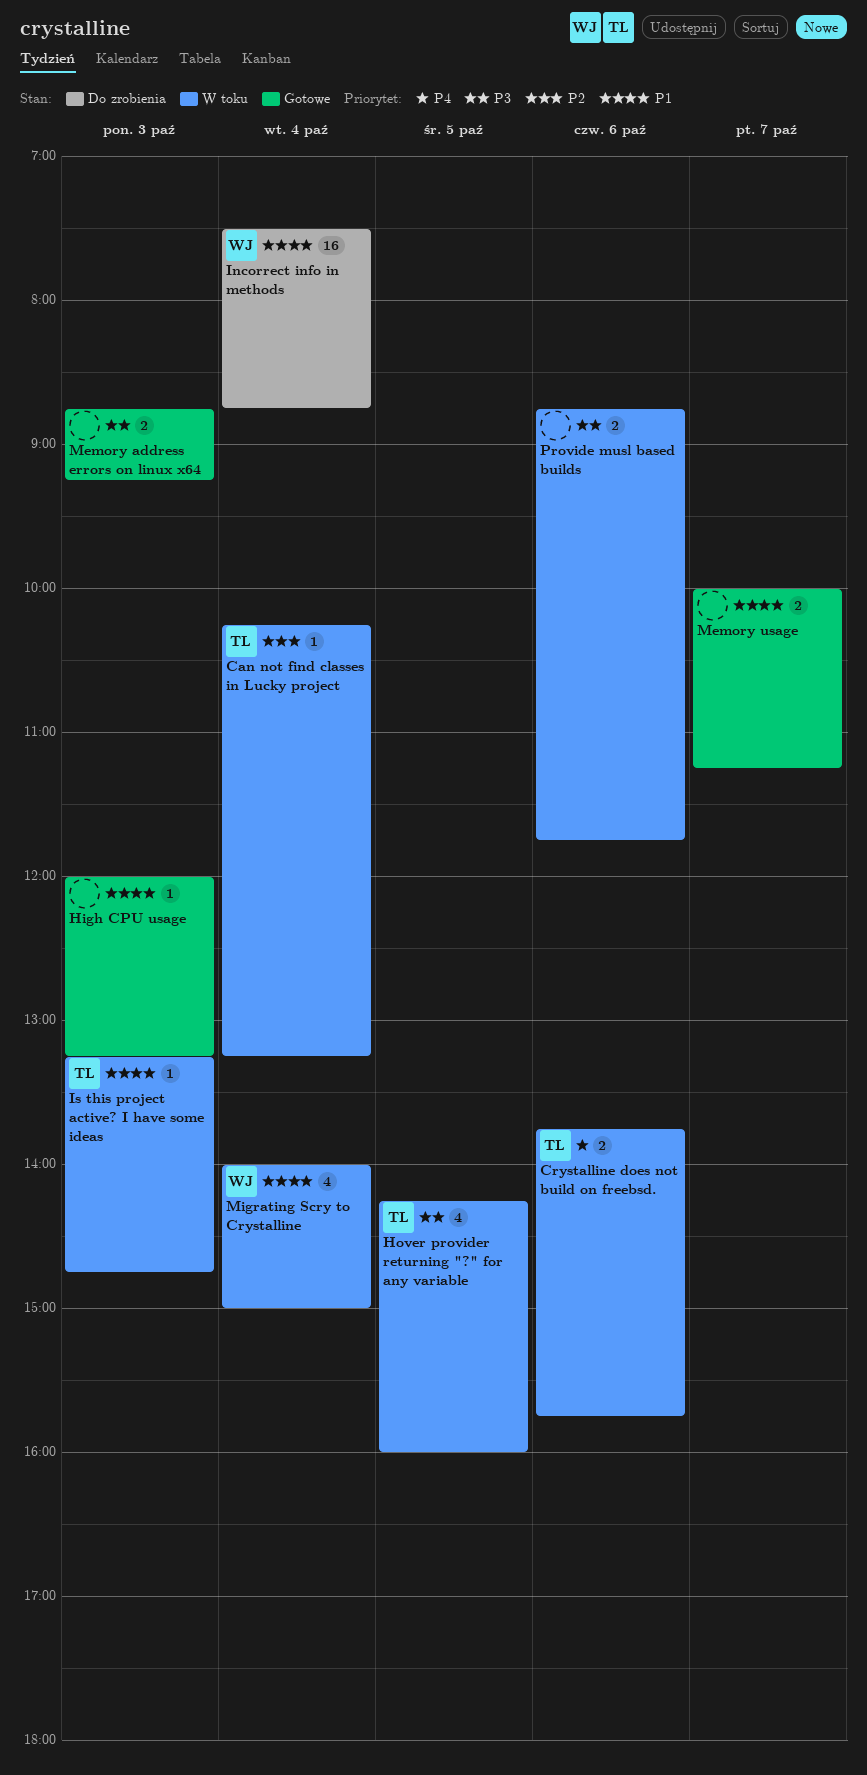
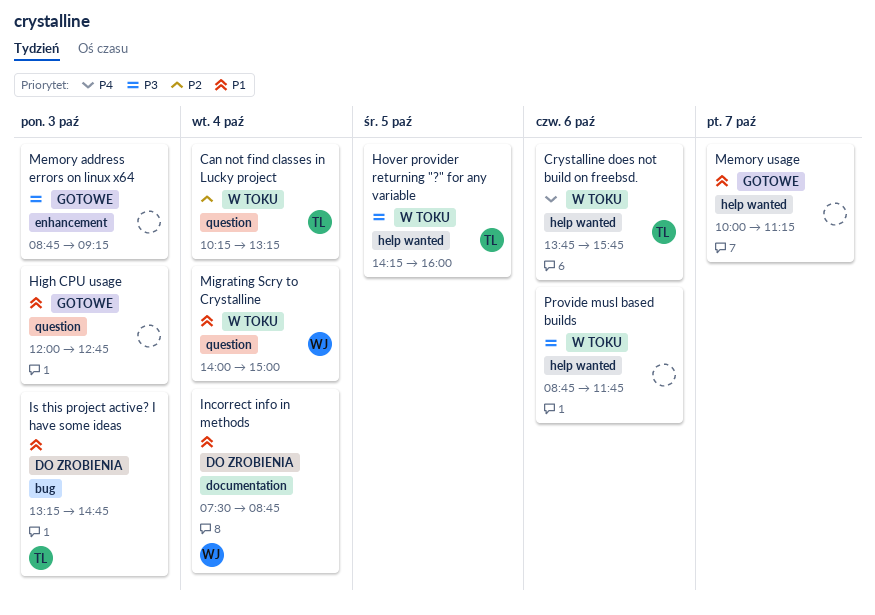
High CPU usage, ends: 13:15 -> 12:45
Is this project active? I have some ideas, status: W toku -> Do zrobienia

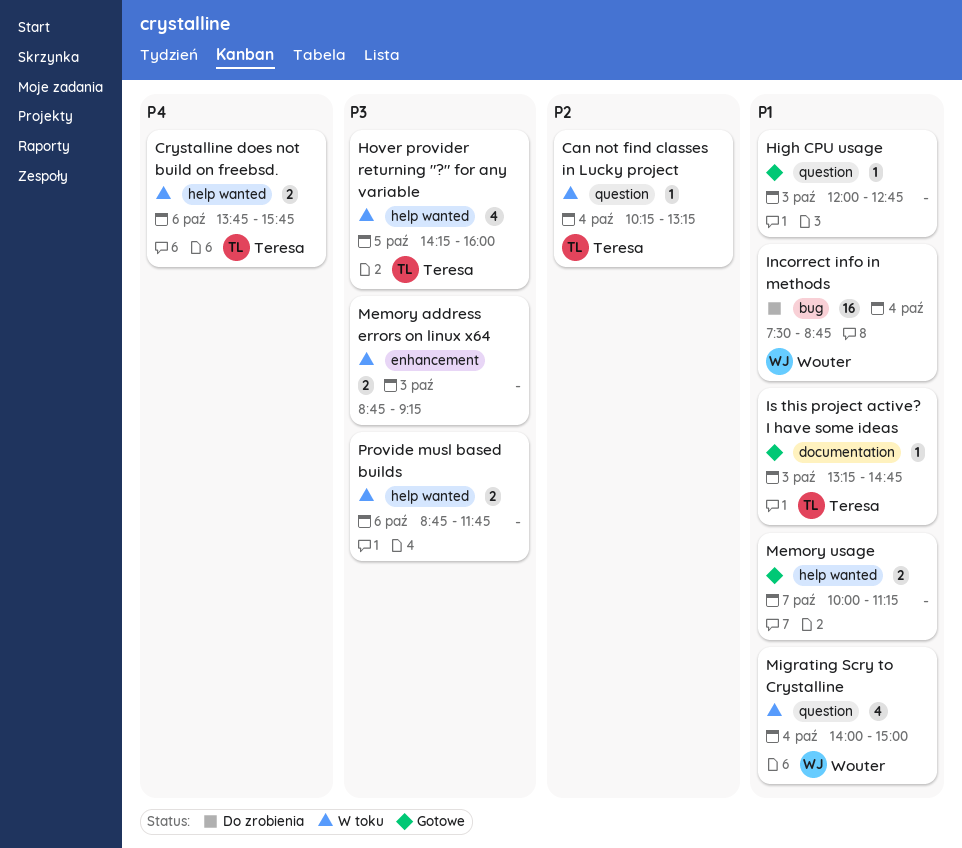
Incorrect info in methods, label: documentation -> bug
Is this project active? I have some ideas, status: Do zrobienia -> Gotowe
Is this project active? I have some ideas, label: bug -> documentation
Memory address errors on linux x64, status: Gotowe -> W toku

